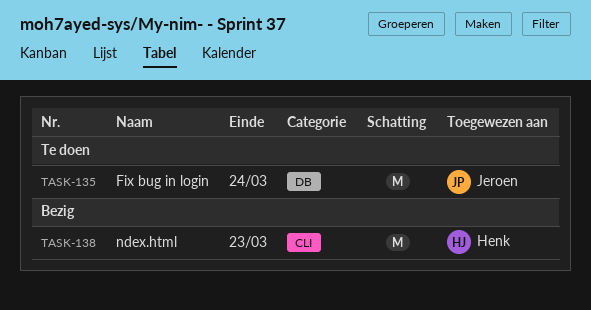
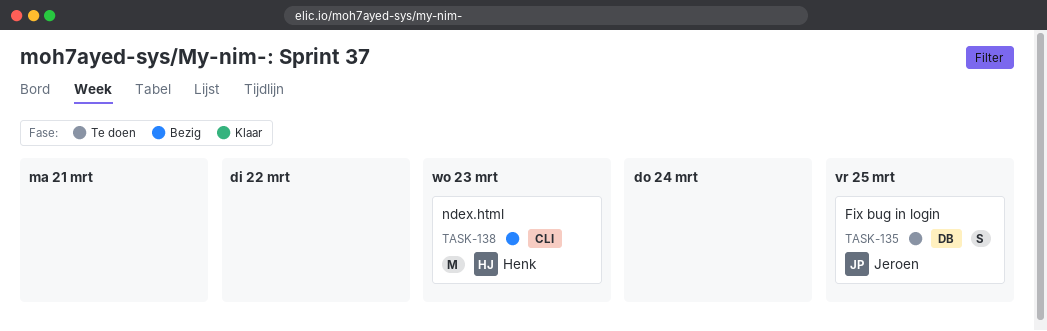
TASK-135, estimate: M -> S
TASK-135, due: Mar 24 -> Mar 25

